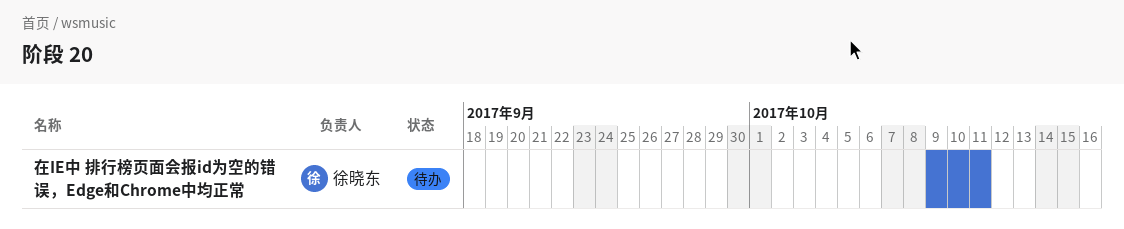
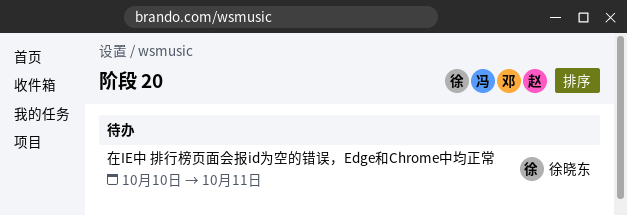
在IE中 排行榜页面会报id为空的错误，Edge和Chrome中均正常, start: Oct 9 -> Oct 10

